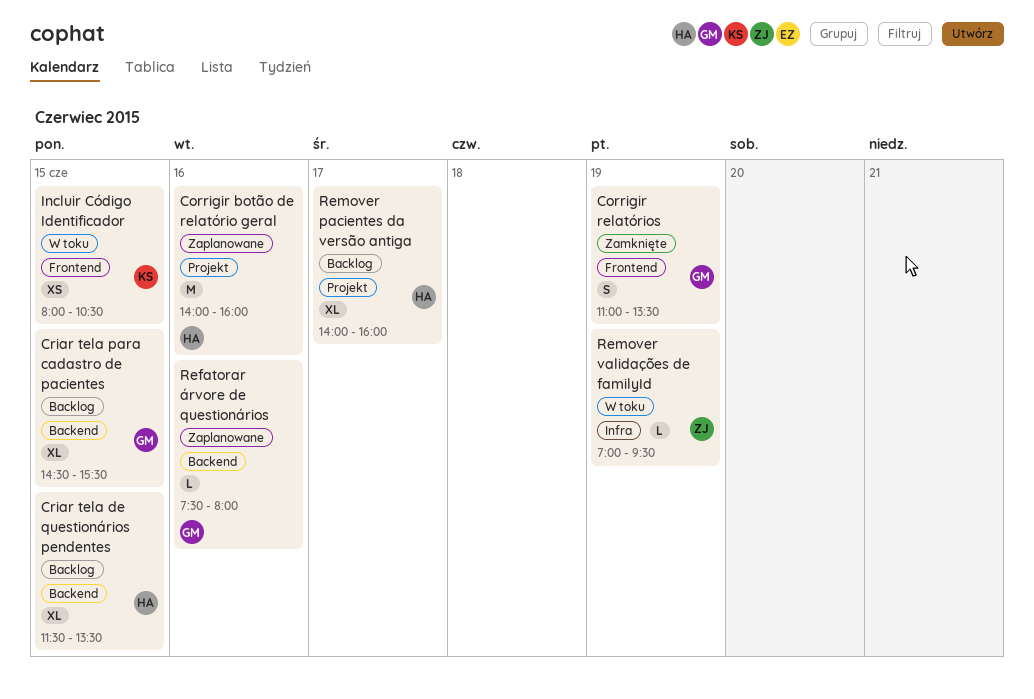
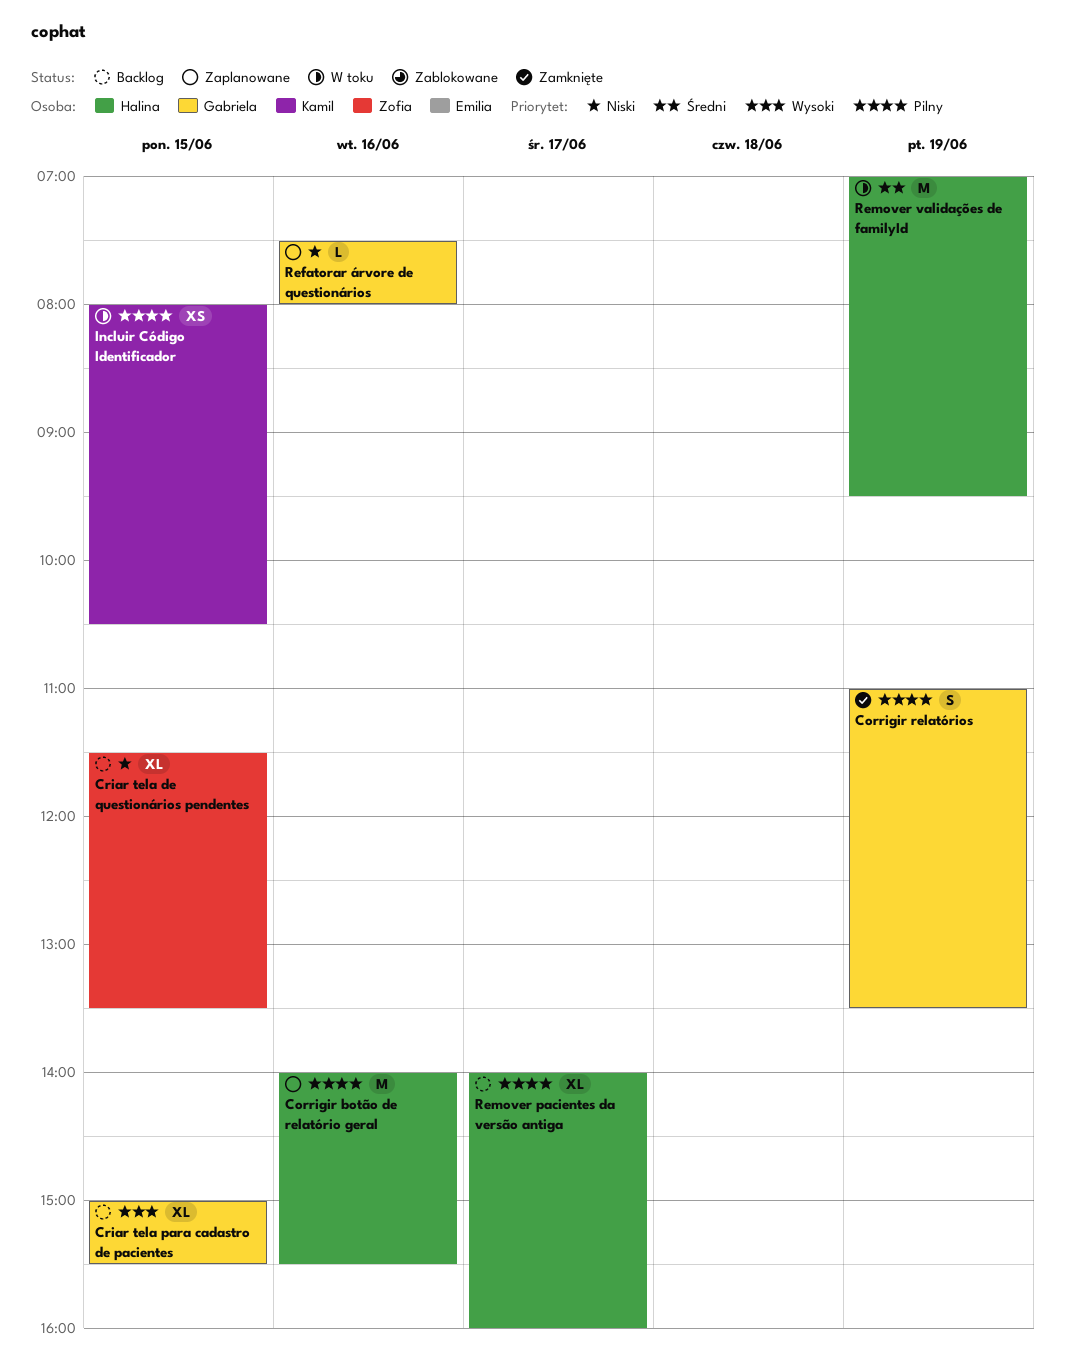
Corrigir botão de relatório geral, ends: 16:00 -> 15:30
Criar tela de questionários pendentes, owner: Halina -> Zofia
Criar tela para cadastro de pacientes, begins: 14:30 -> 15:00
Remover validações de familyId, owner: Zofia -> Halina
Remover validações de familyId, estimate: L -> M

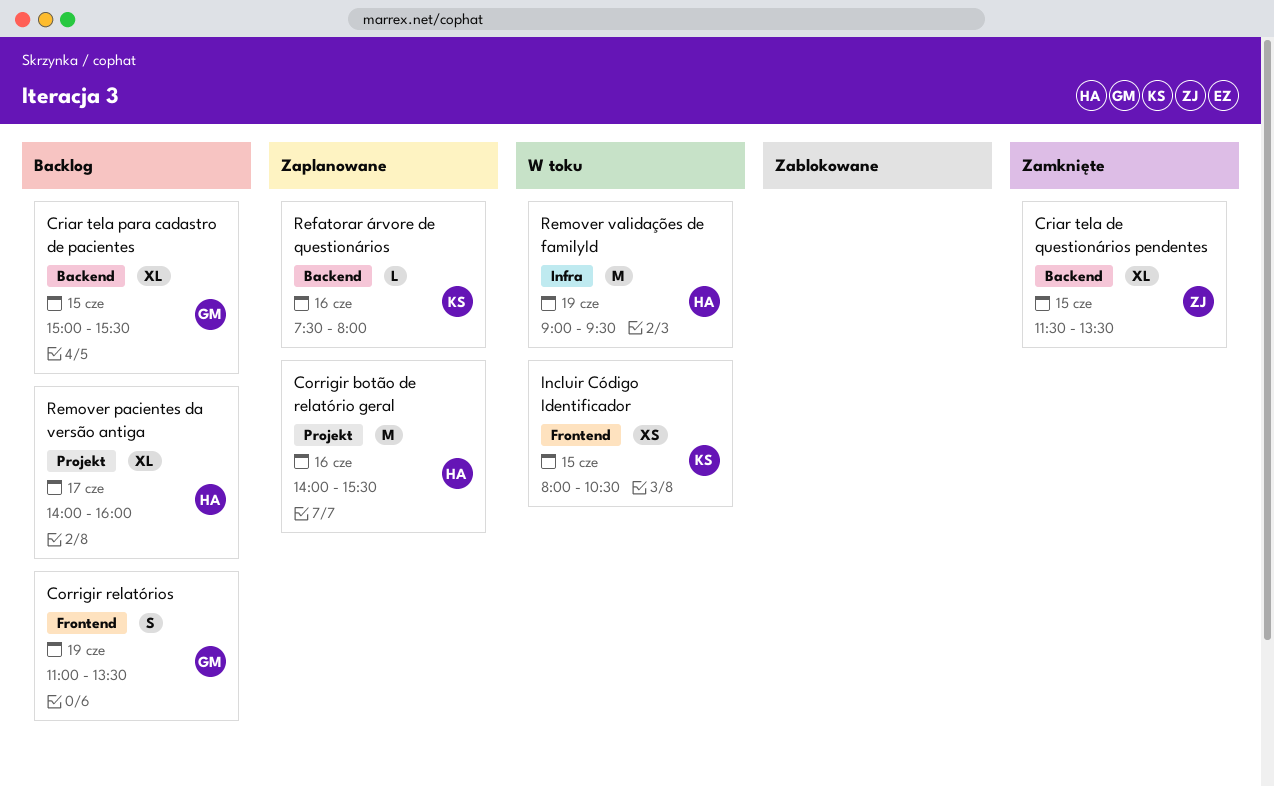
Corrigir relatórios, status: Zamknięte -> Backlog
Criar tela de questionários pendentes, status: Backlog -> Zamknięte
Refatorar árvore de questionários, owner: Gabriela -> Kamil
Remover validações de familyId, begins: 07:00 -> 09:00

